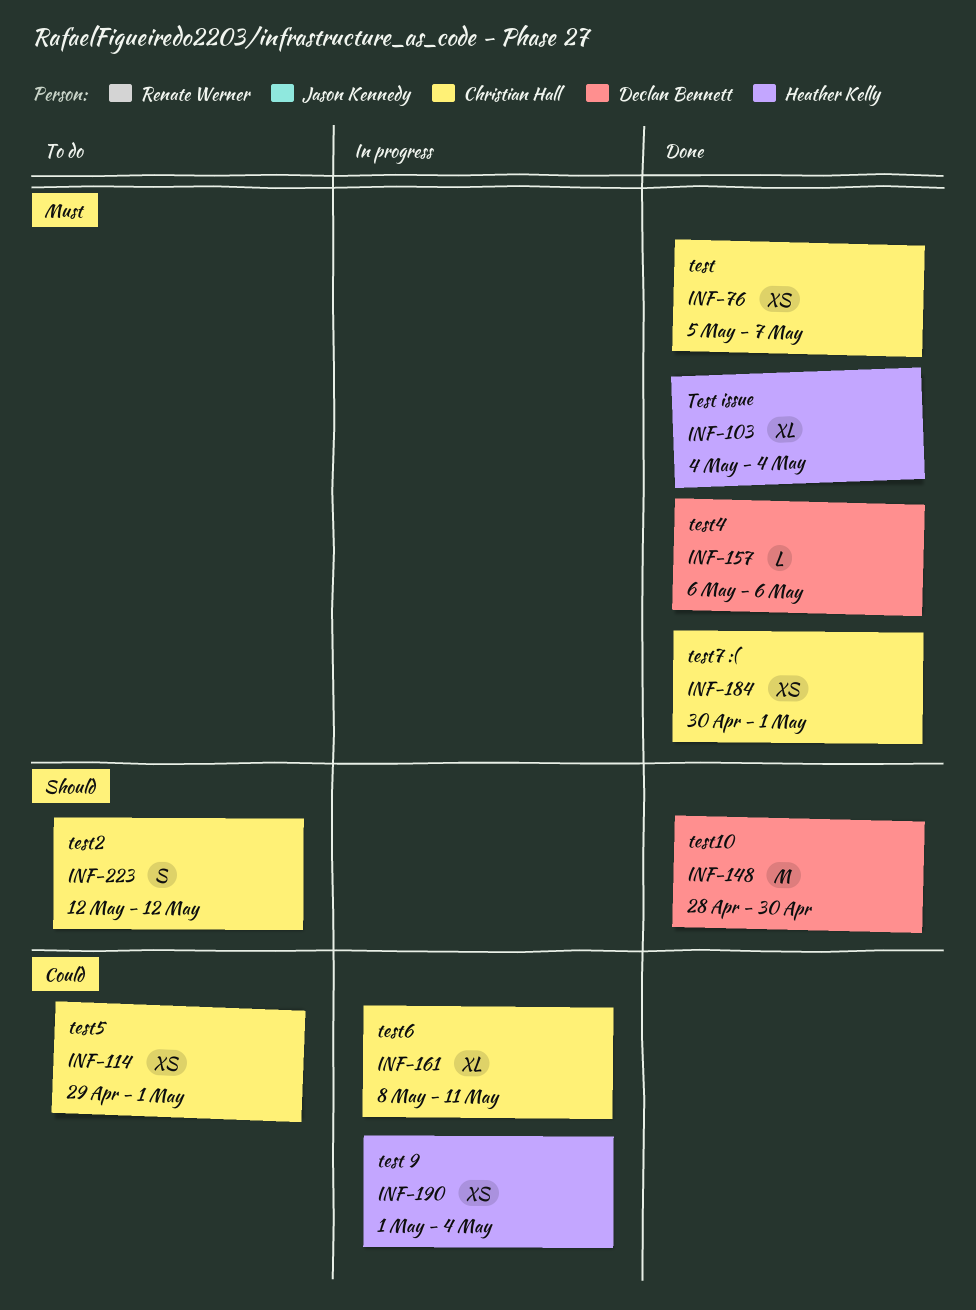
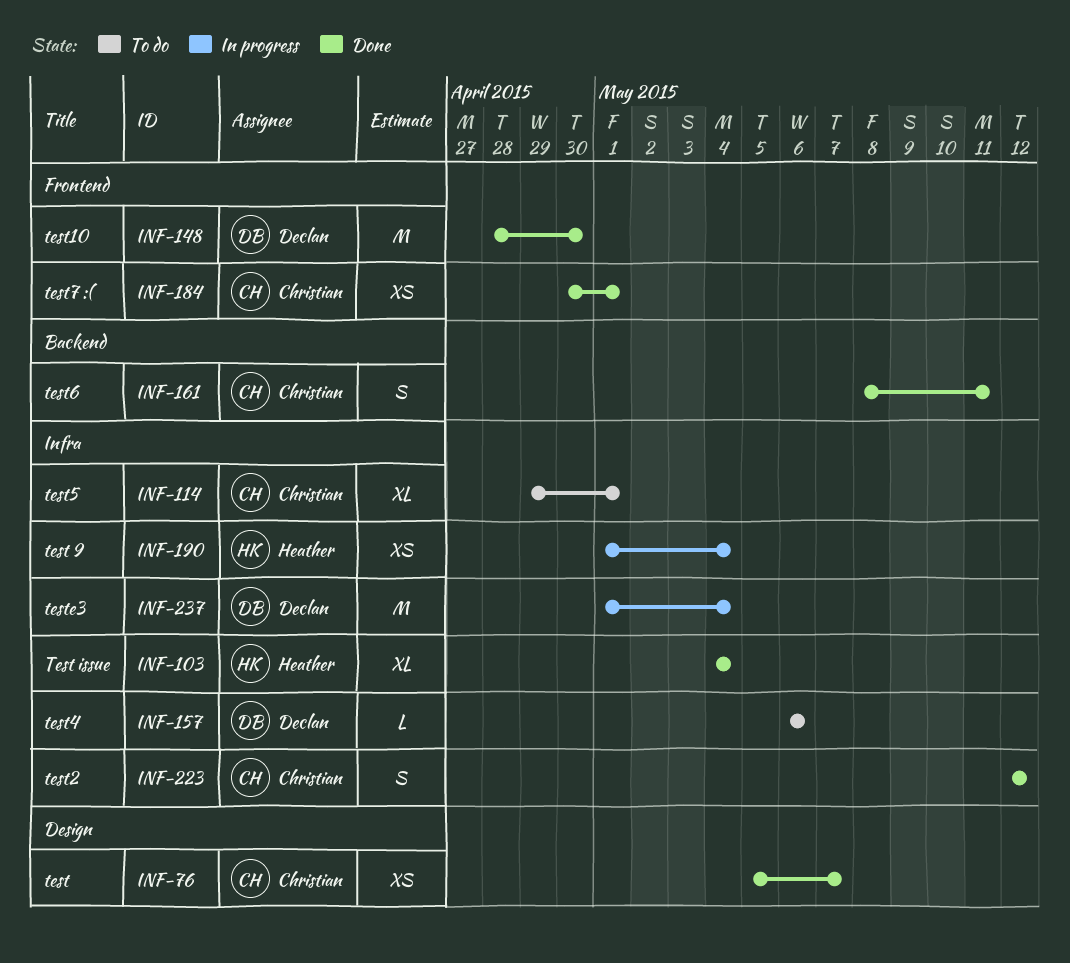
INF-114, estimate: XS -> XL
INF-157, status: Done -> To do
INF-161, status: In progress -> Done
INF-161, estimate: XL -> S
INF-223, status: To do -> Done
INF-237: none -> present

